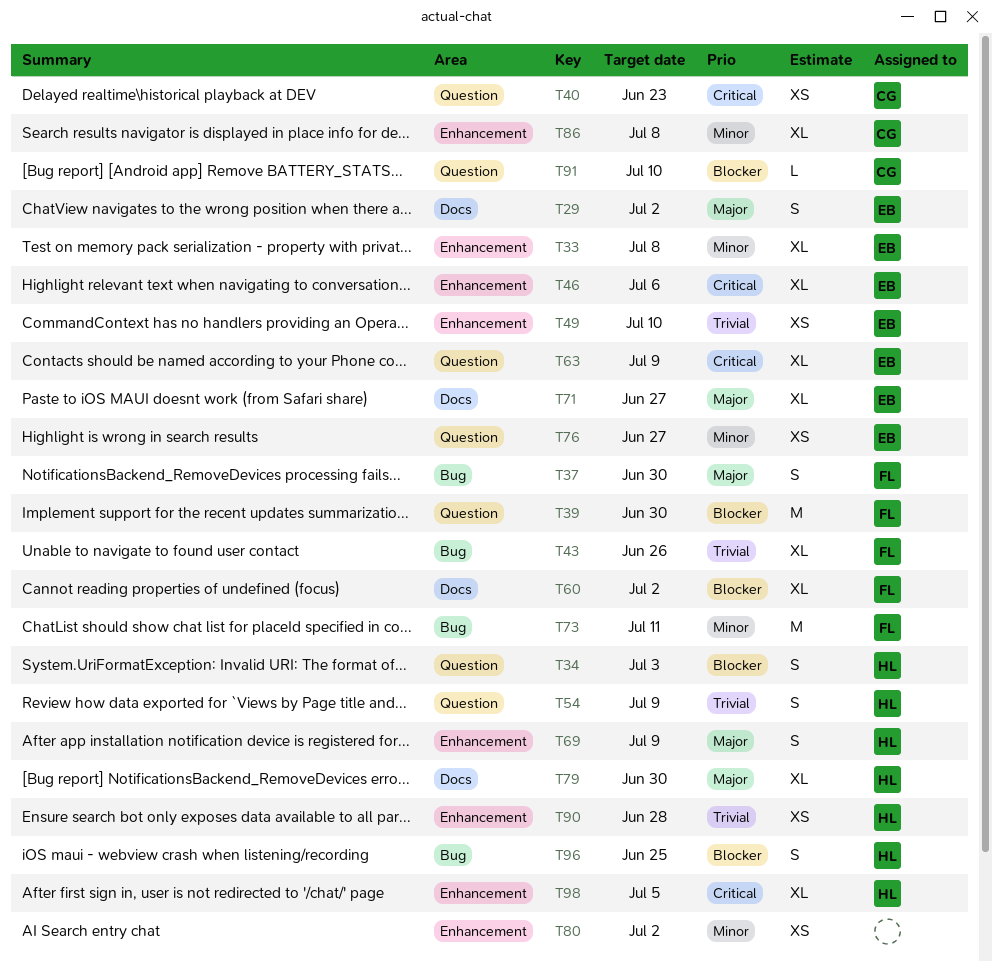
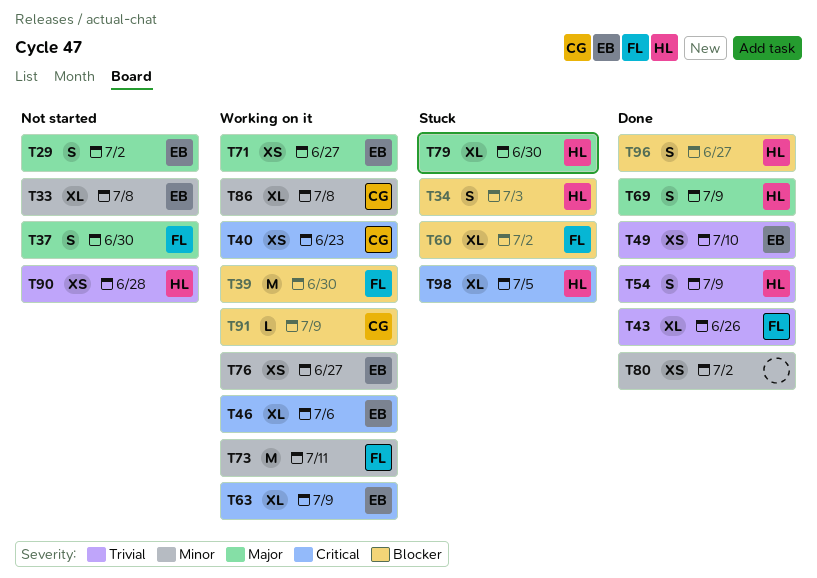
T71, estimate: XL -> XS
T91, due: Jul 10 -> Jul 9
T96, due: Jun 25 -> Jun 27

